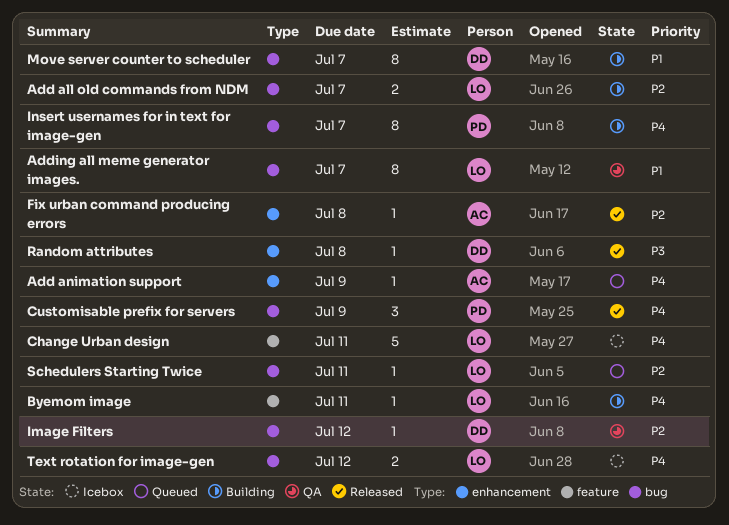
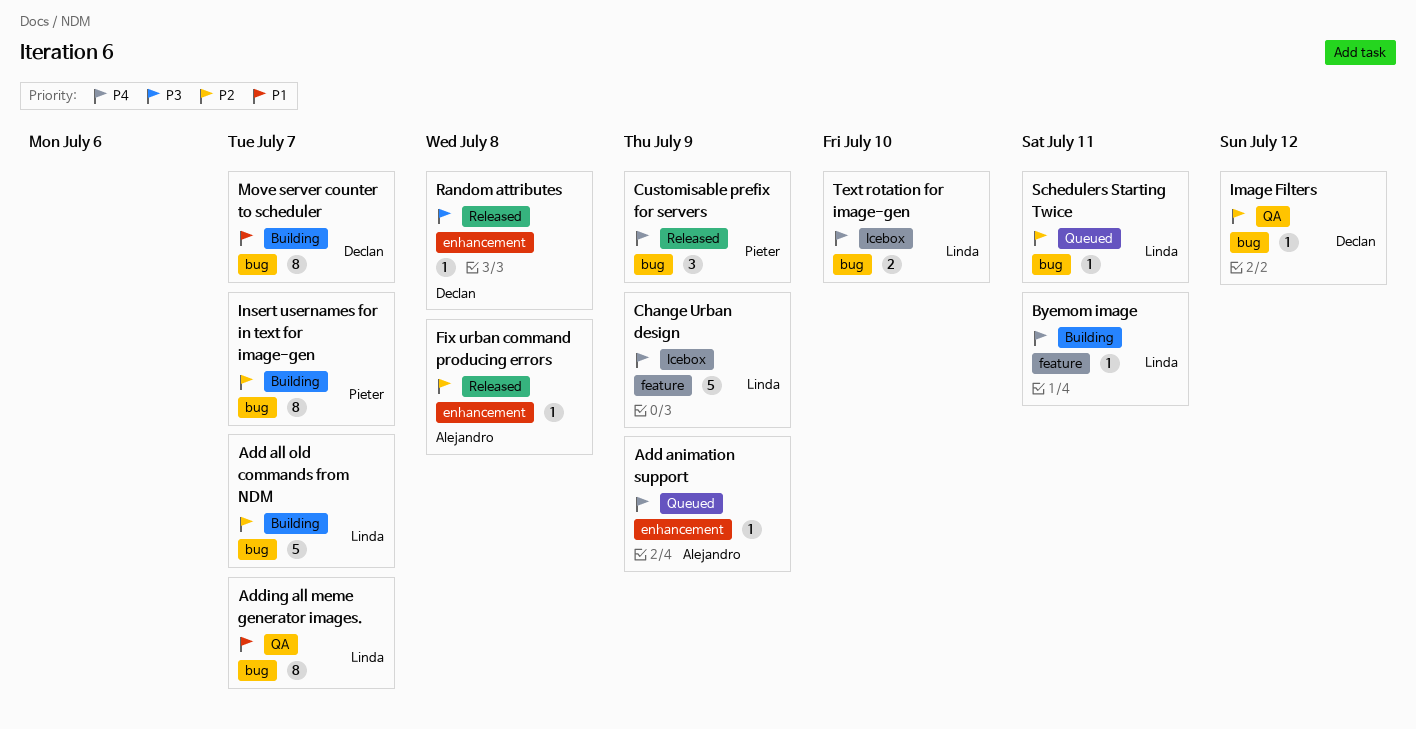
Add all old commands from NDM, estimate: 2 -> 5
Change Urban design, due: Jul 11 -> Jul 9
Insert usernames for in text for image-gen, priority: P4 -> P2
Text rotation for image-gen, due: Jul 12 -> Jul 10

